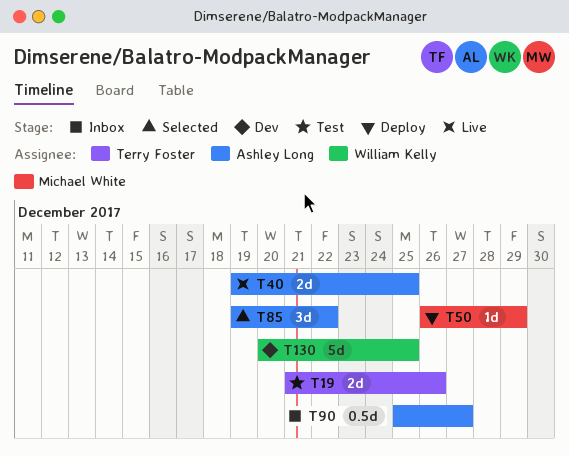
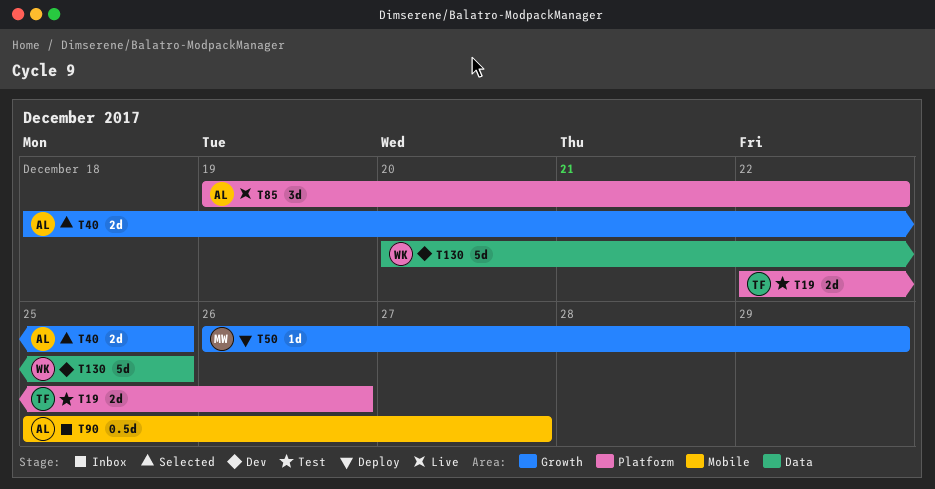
T19, start: Dec 21 -> Dec 22
T40, status: Live -> Selected
T40, start: Dec 19 -> Dec 18
T85, status: Selected -> Live

